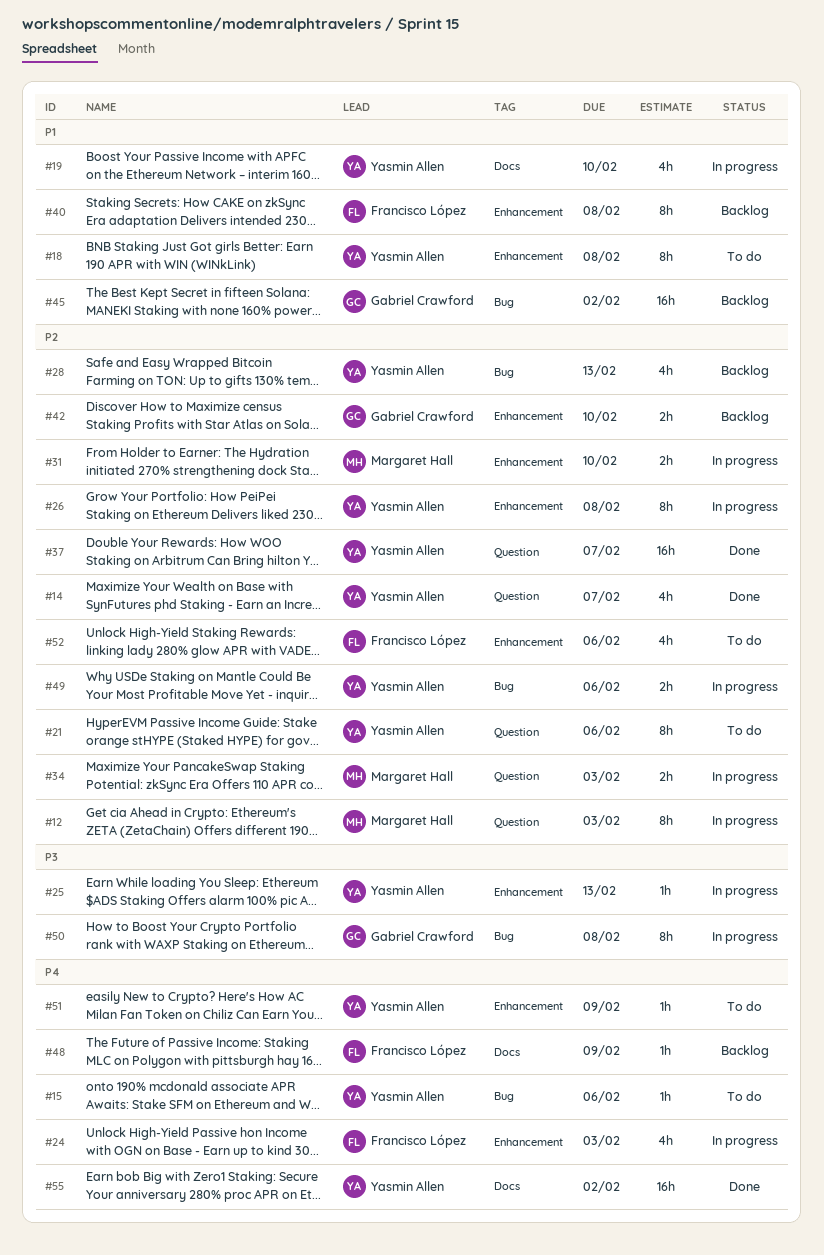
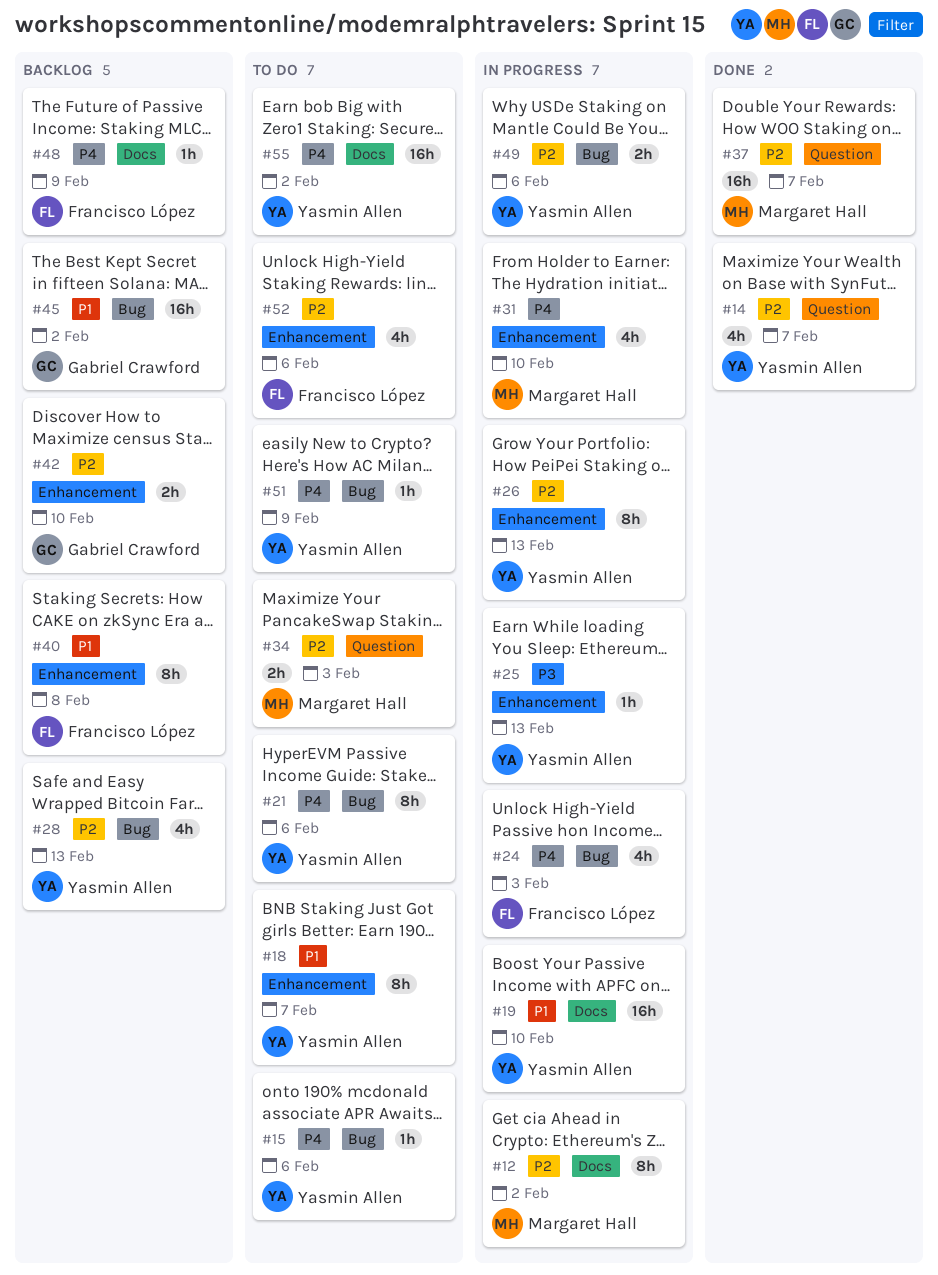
#12, label: Question -> Docs
#12, due: Feb 3 -> Feb 2
#18, due: Feb 8 -> Feb 7
#19, estimate: 4h -> 16h
#21, priority: P2 -> P4
#21, label: Question -> Bug
#24, label: Enhancement -> Bug
#26, due: Feb 8 -> Feb 13
#31, priority: P2 -> P4
#31, estimate: 2h -> 4h
#34, status: In progress -> To do
#37, owner: Yasmin Allen -> Margaret Hall
#50: present -> none
#51, label: Enhancement -> Bug
#55, status: Done -> To do

